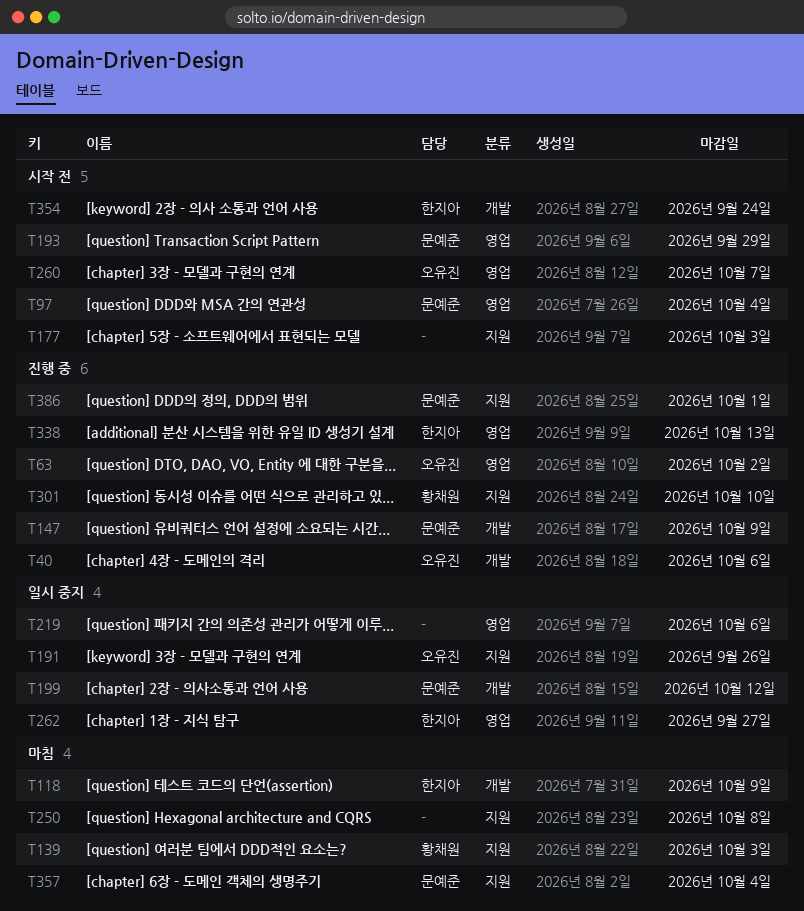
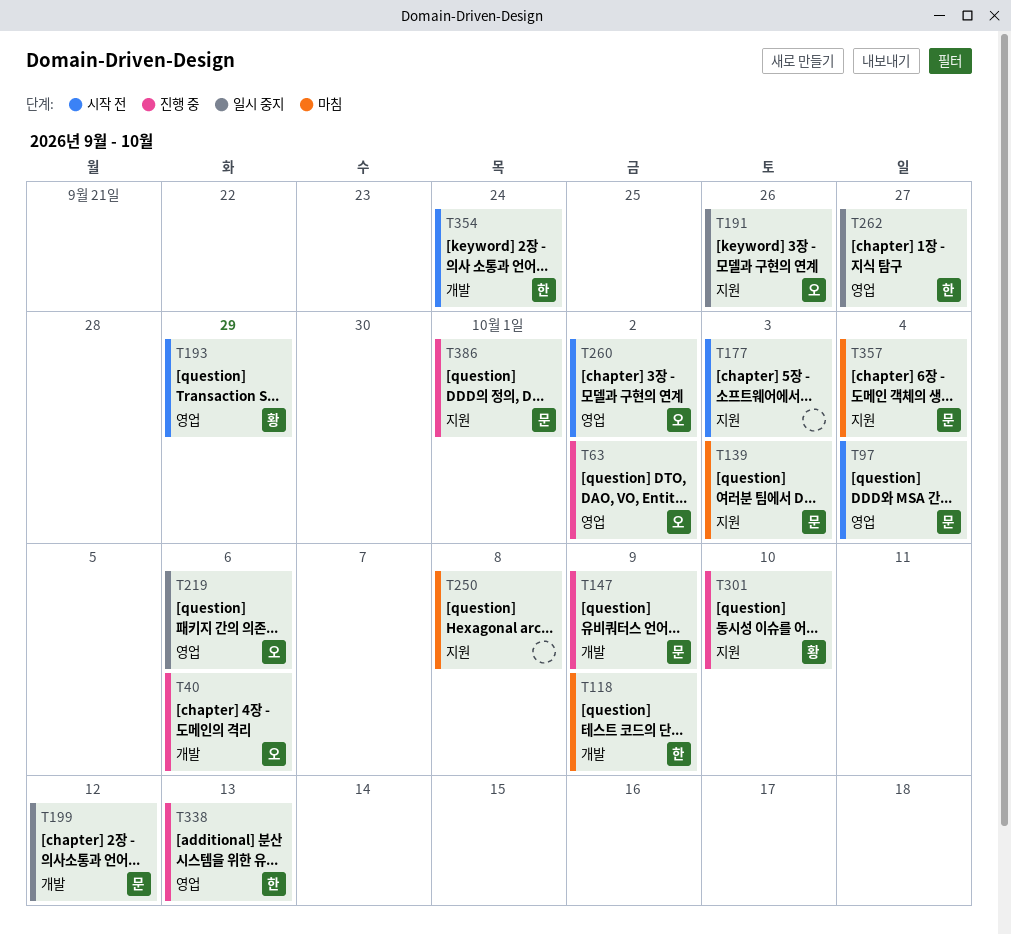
T139, owner: 황채원 -> 문예준
T193, owner: 문예준 -> 황채원
T219, owner: none -> 오유진
T260, due: Oct 7 -> Oct 2

